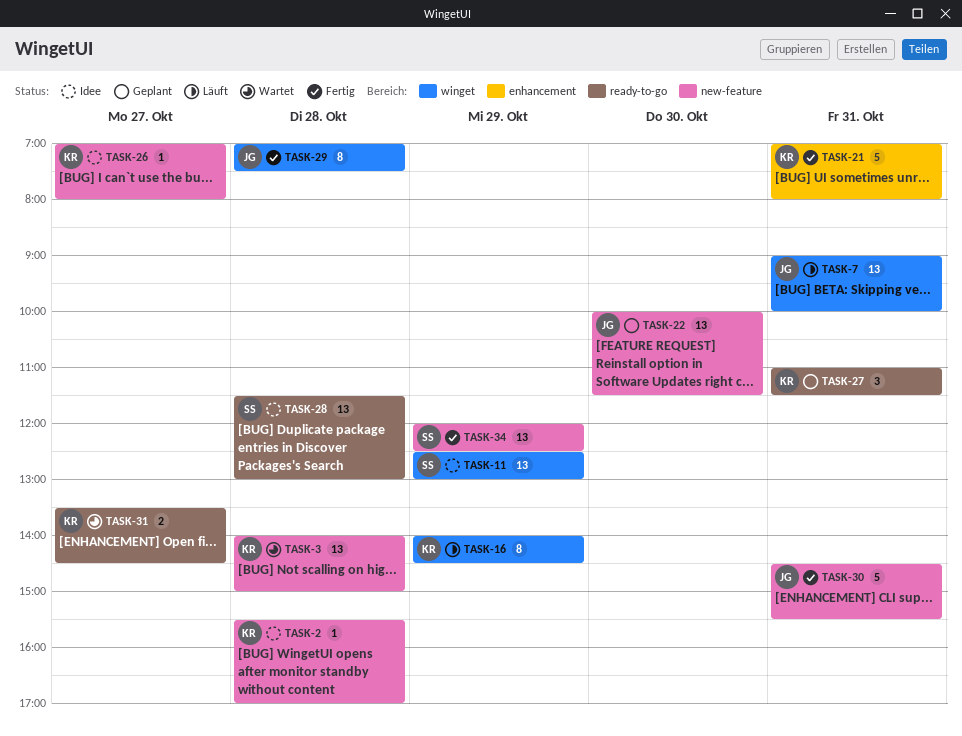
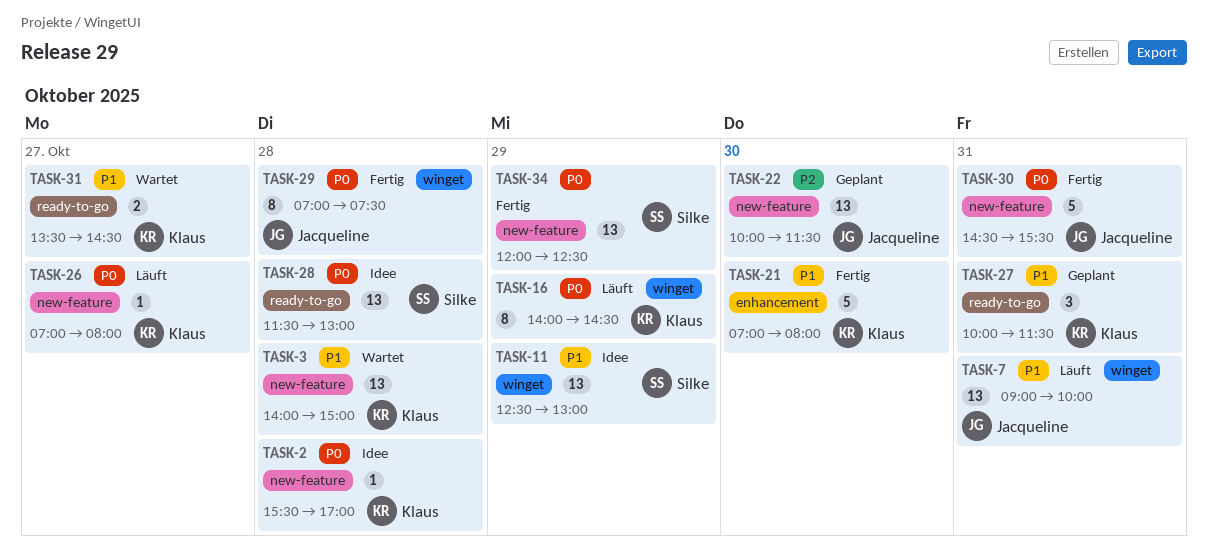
TASK-21, day: Oct 31 -> Oct 30
TASK-26, status: Idee -> Läuft
TASK-27, begins: 11:00 -> 10:00

